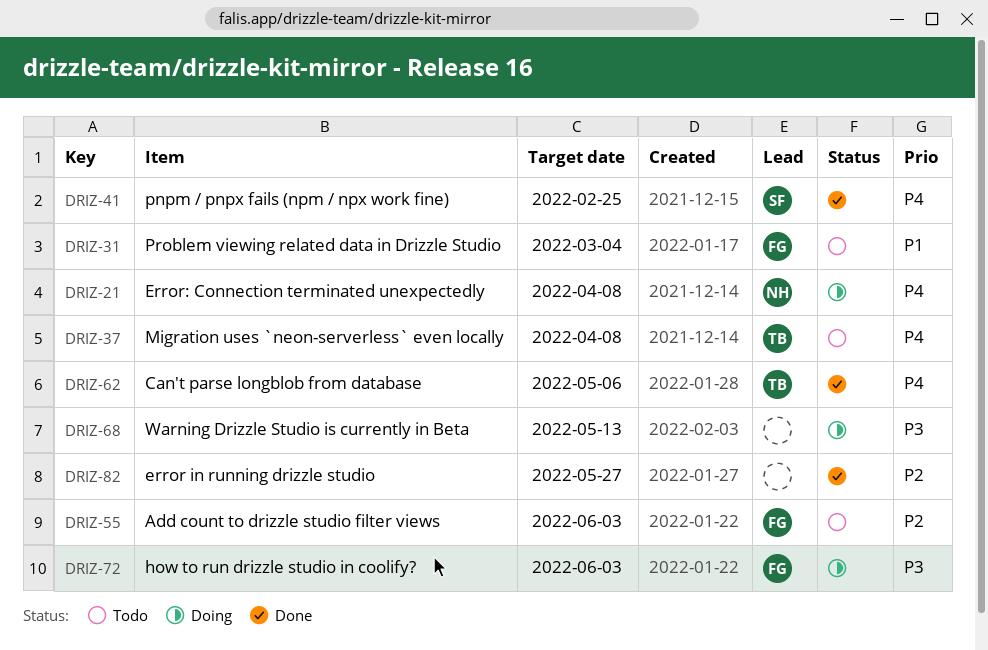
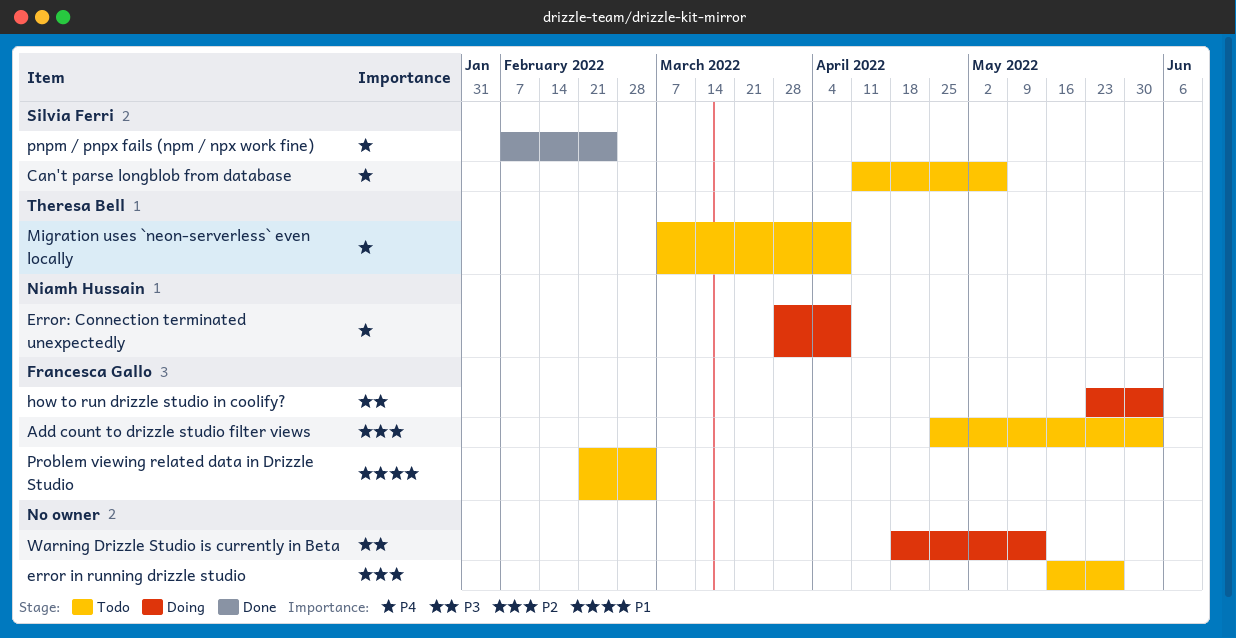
Can't parse longblob from database, status: Done -> Todo
Can't parse longblob from database, owner: Theresa Bell -> Silvia Ferri
error in running drizzle studio, status: Done -> Todo

